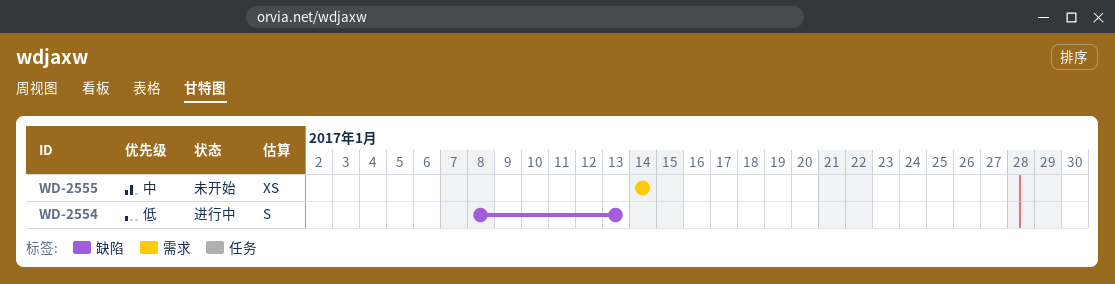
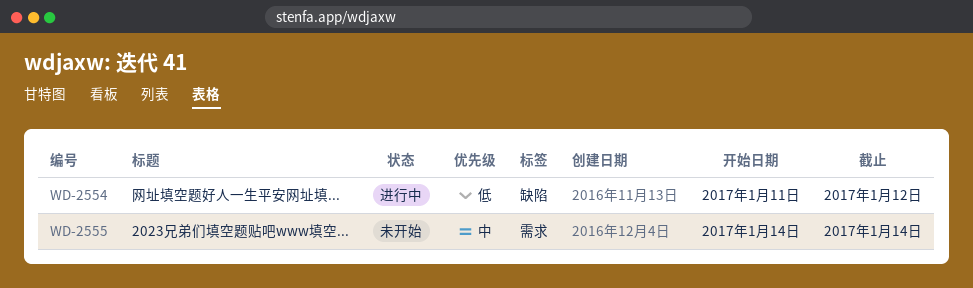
WD-2554, start: Jan 8 -> Jan 11
WD-2554, due: Jan 13 -> Jan 12

